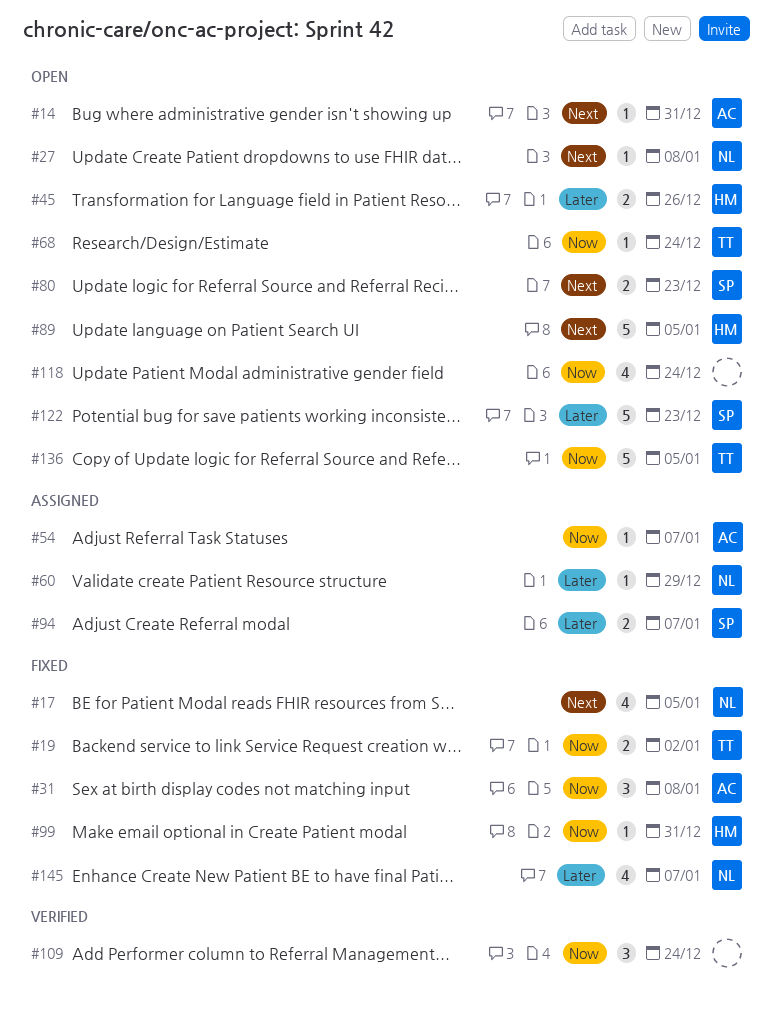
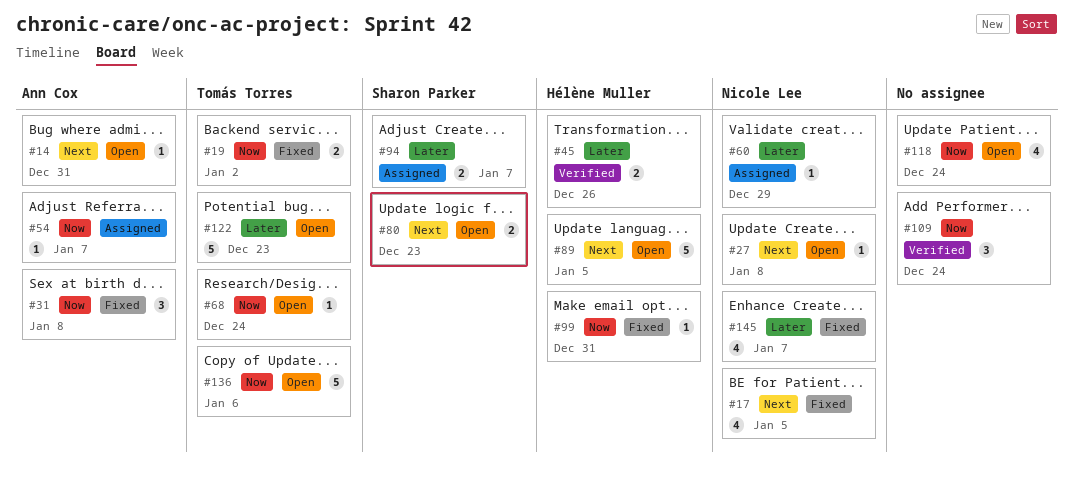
#45, status: Open -> Verified
#122, owner: Sharon Parker -> Tomás Torres
#136, due: Jan 5 -> Jan 6

